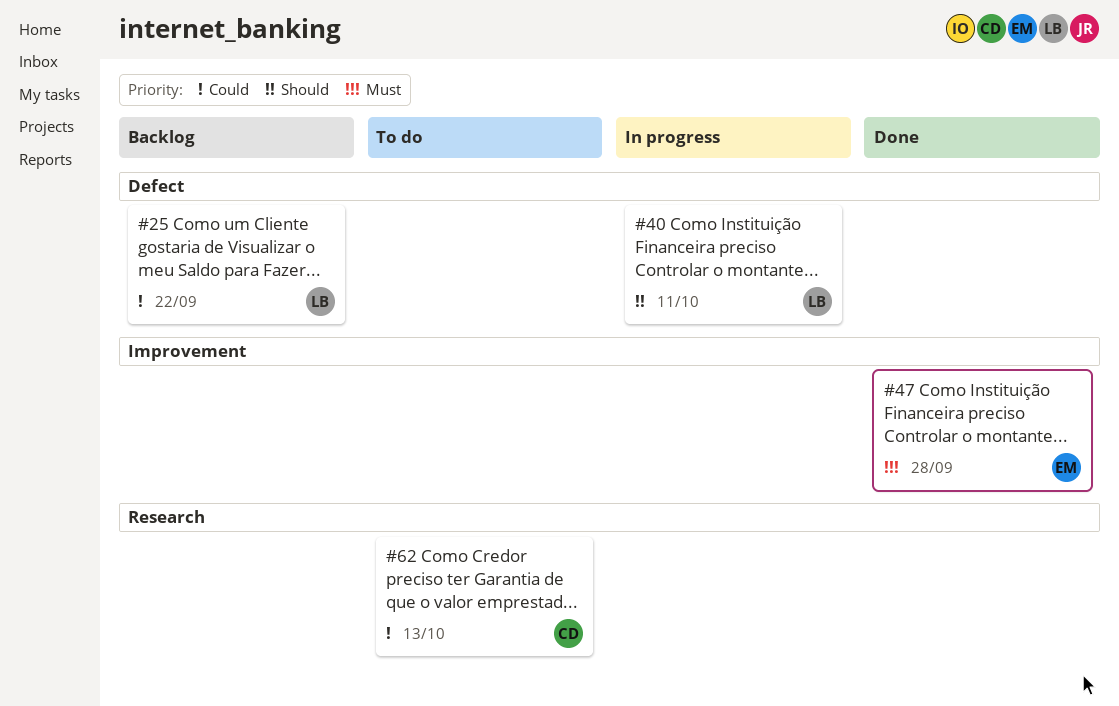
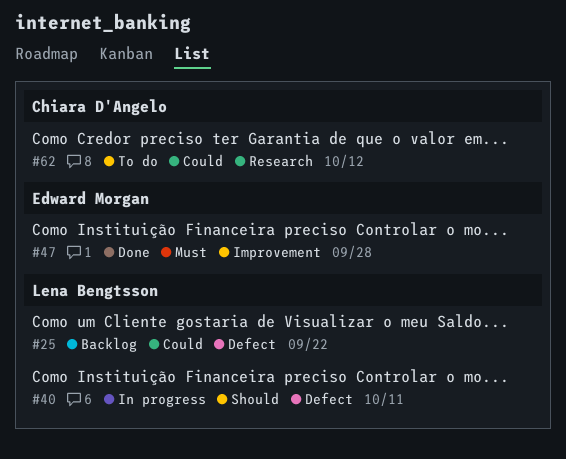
#62, due: Oct 13 -> Oct 12

